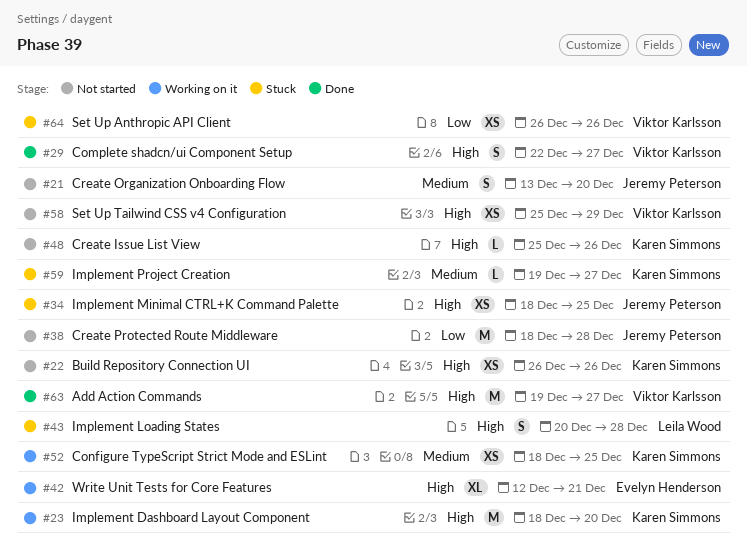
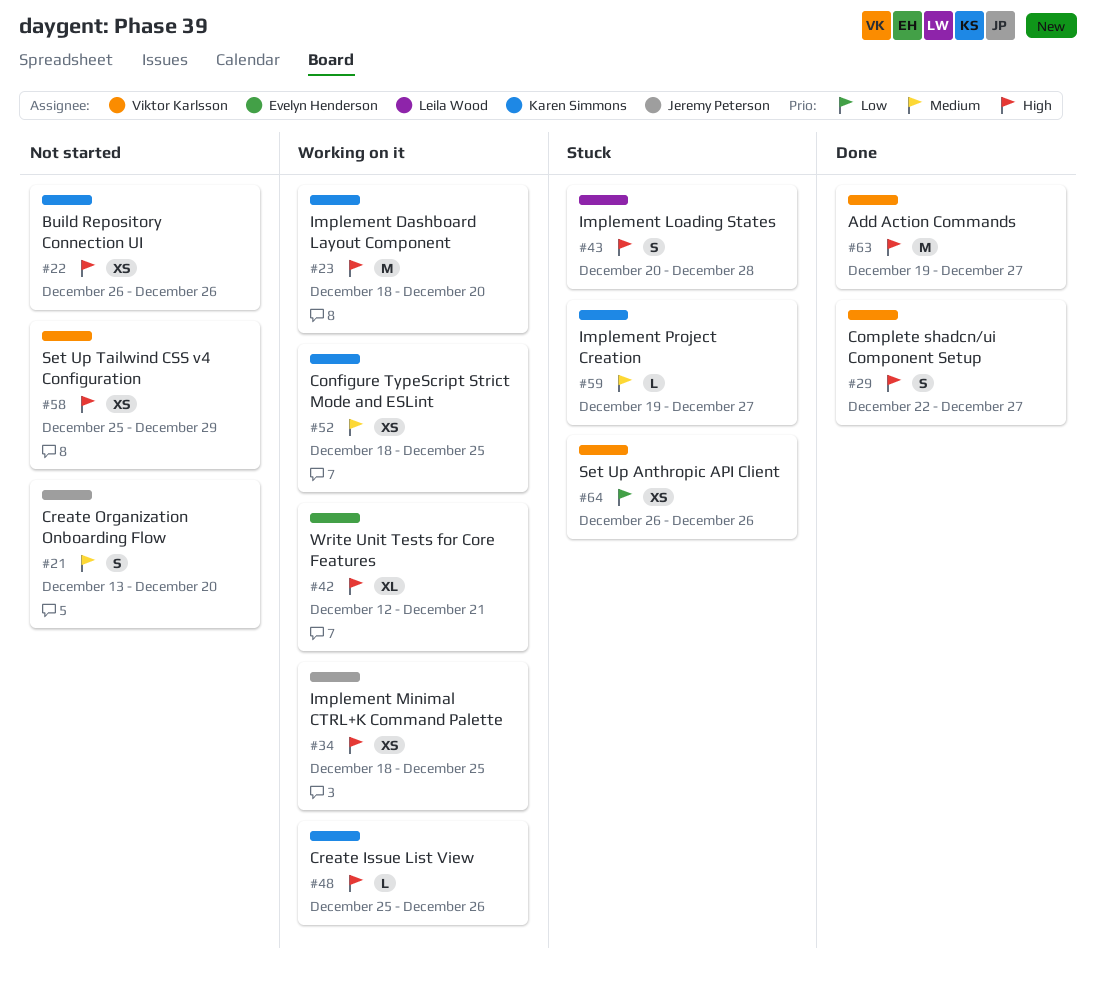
#34, status: Stuck -> Working on it
#38: present -> none
#48, status: Not started -> Working on it

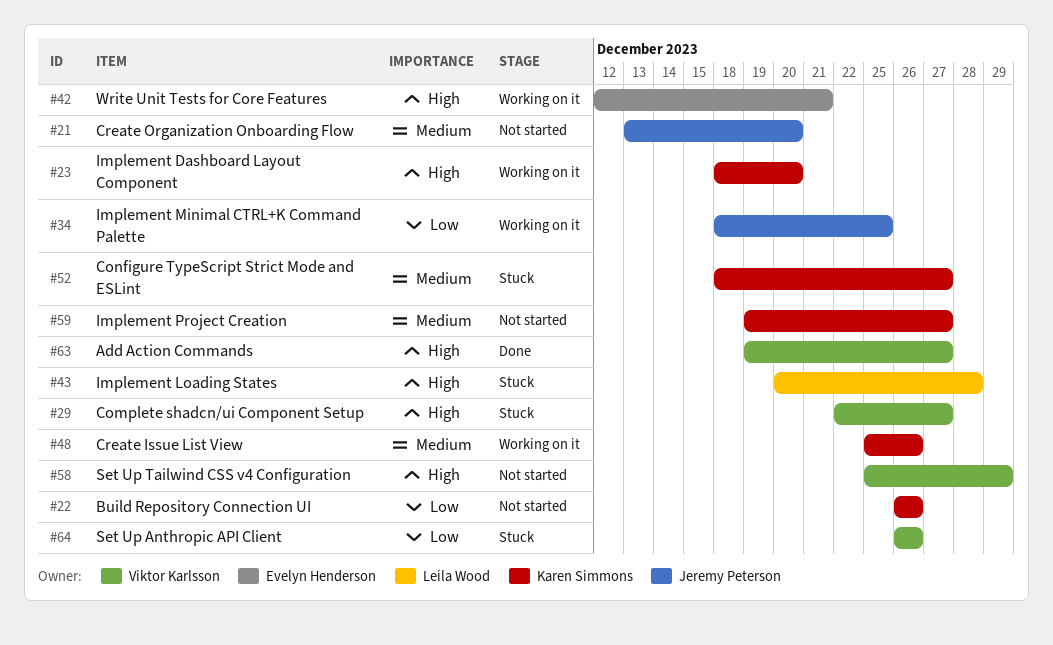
#22, priority: High -> Low
#29, status: Done -> Stuck
#34, priority: High -> Low
#48, priority: High -> Medium
#52, status: Working on it -> Stuck
#52, due: Dec 25 -> Dec 27
#59, status: Stuck -> Not started

